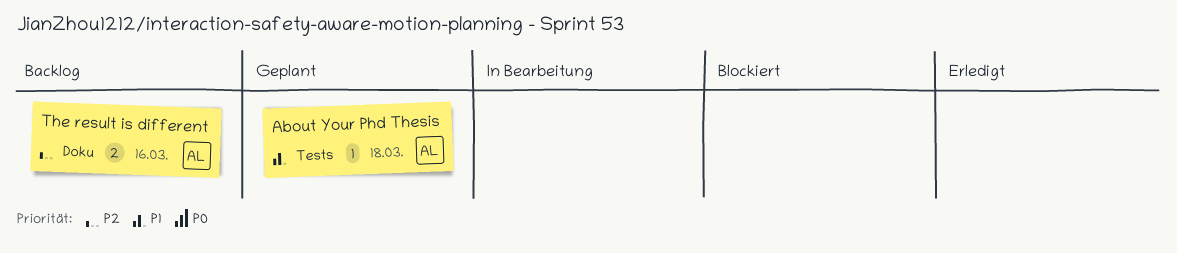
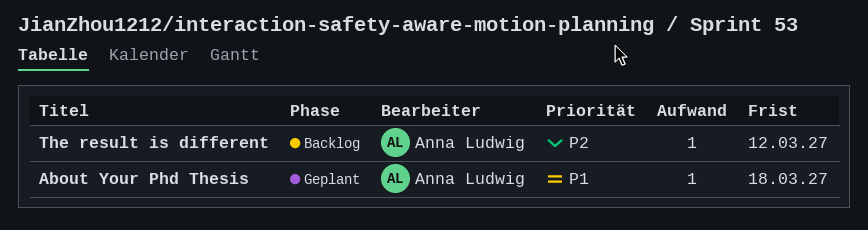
The result is different, estimate: 2 -> 1
The result is different, due: Mar 16 -> Mar 12

